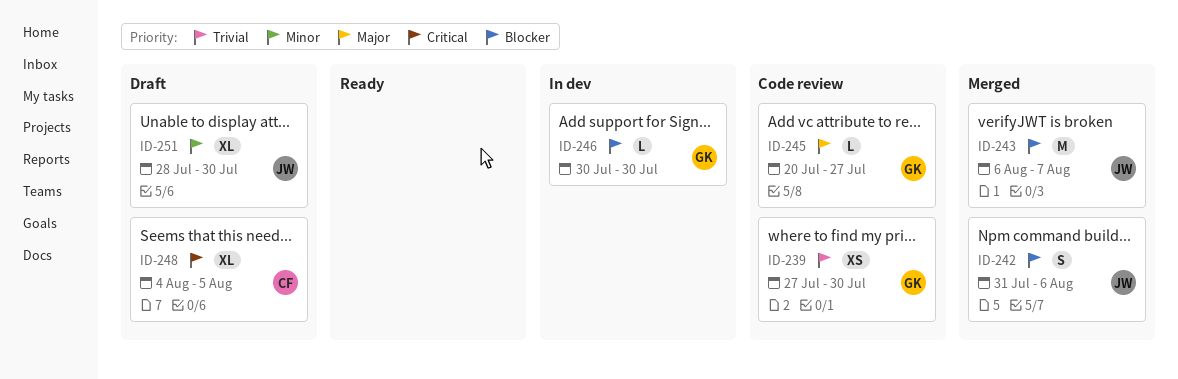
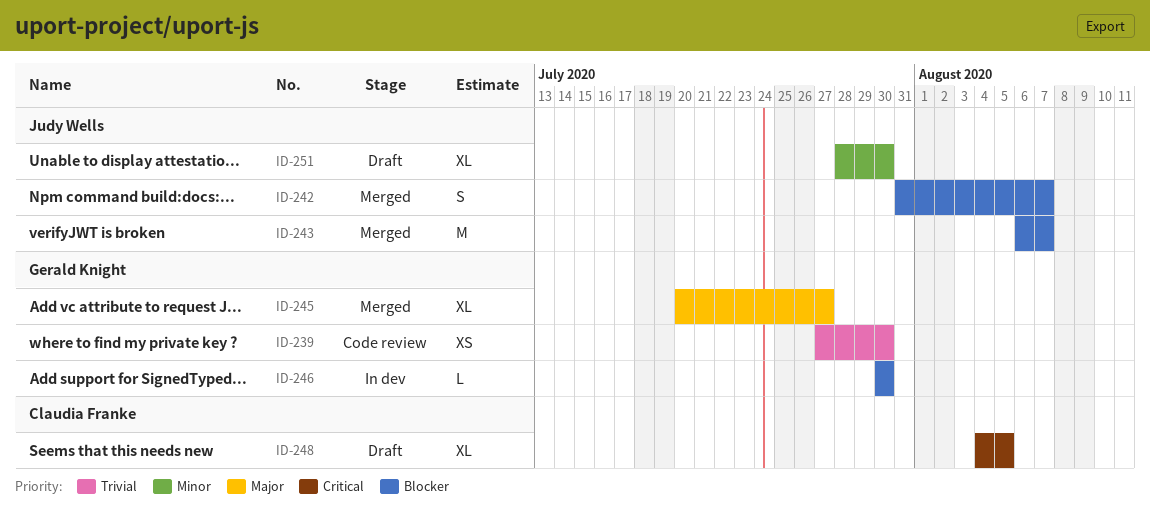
ID-242, due: Aug 6 -> Aug 7
ID-245, status: Code review -> Merged
ID-245, estimate: L -> XL

